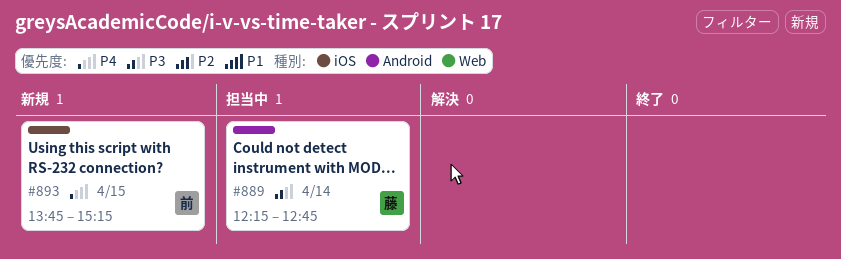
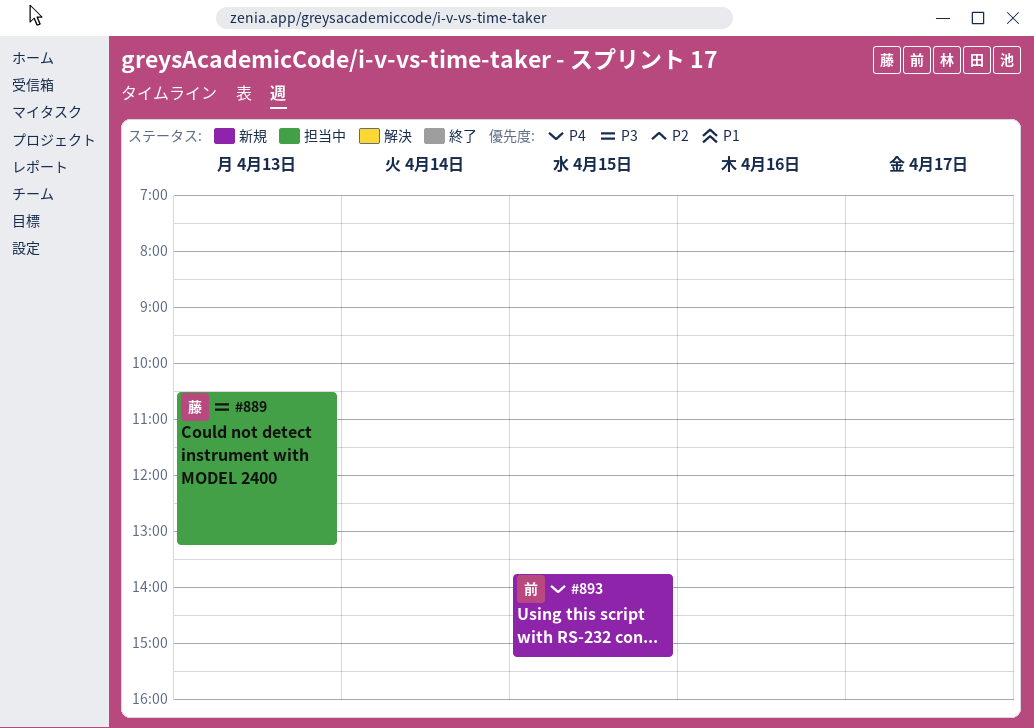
#889, day: Apr 14 -> Apr 13
#889, begins: 12:15 -> 10:30
#889, ends: 12:45 -> 13:15

